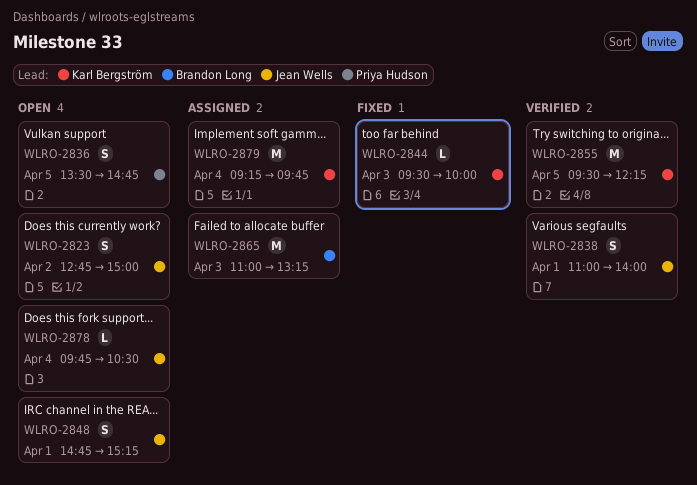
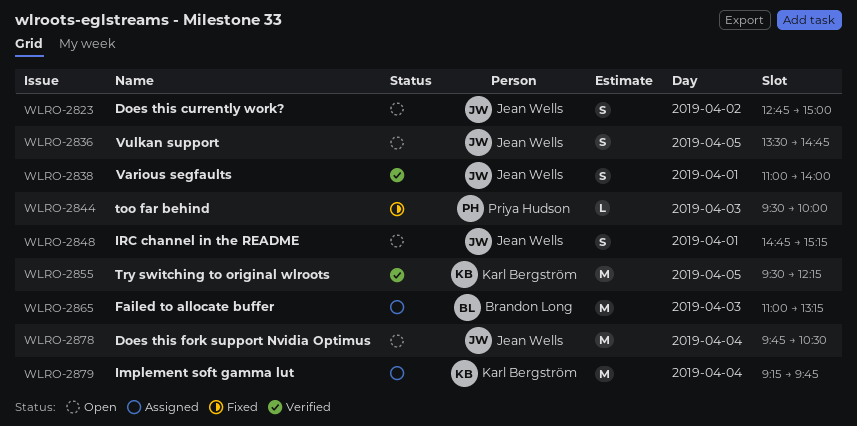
WLRO-2836, owner: Priya Hudson -> Jean Wells
WLRO-2844, owner: Karl Bergström -> Priya Hudson
WLRO-2878, estimate: L -> M

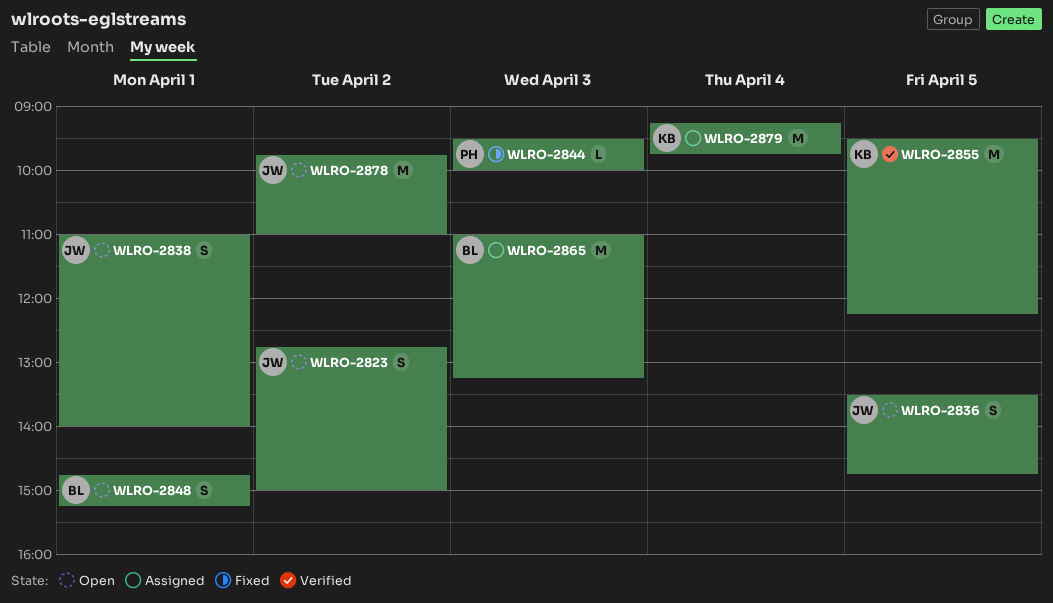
WLRO-2838, status: Verified -> Open
WLRO-2848, owner: Jean Wells -> Brandon Long
WLRO-2878, day: Apr 4 -> Apr 2
WLRO-2878, ends: 10:30 -> 11:00

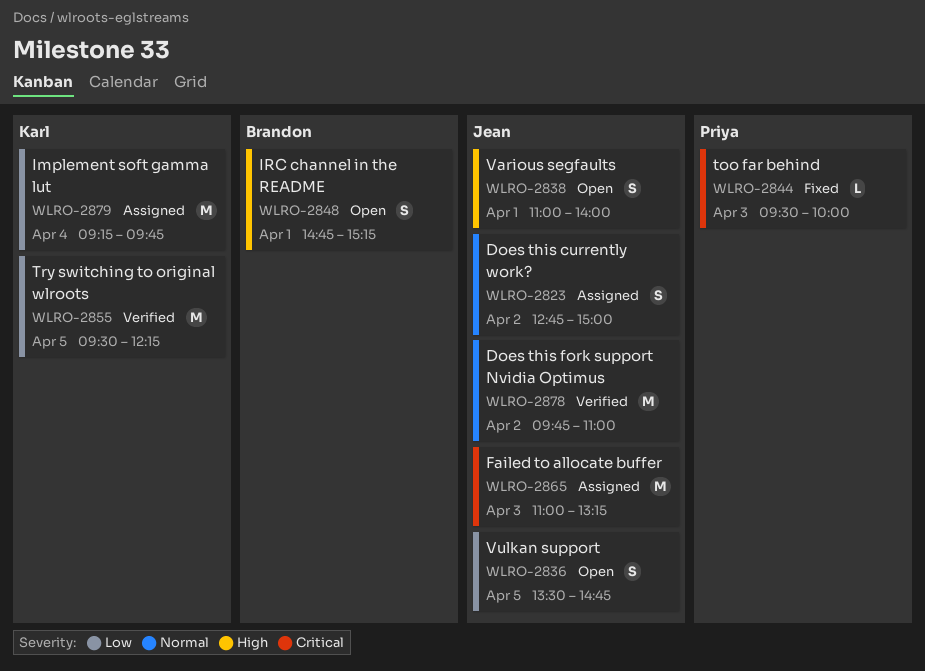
WLRO-2823, status: Open -> Assigned
WLRO-2865, owner: Brandon -> Jean
WLRO-2878, status: Open -> Verified

